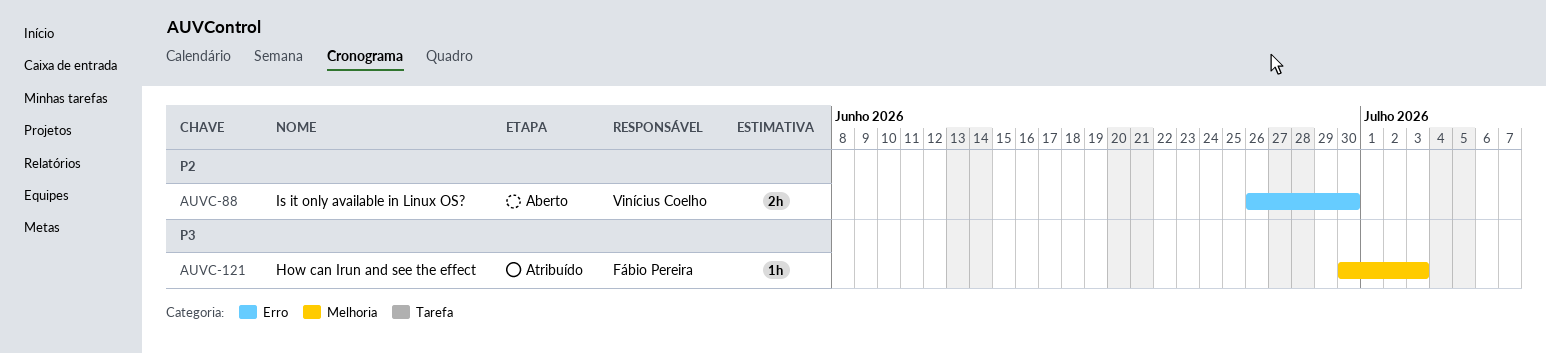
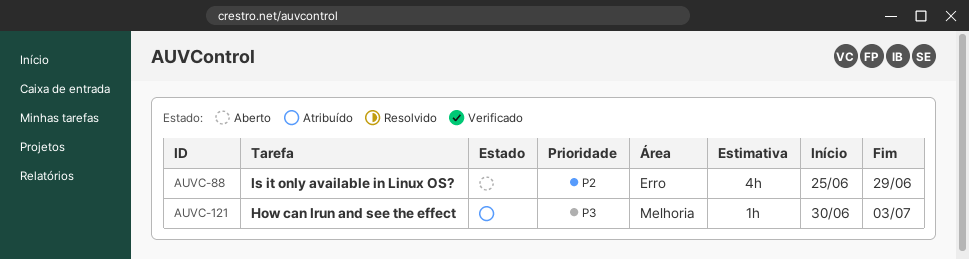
AUVC-88, estimate: 2h -> 4h
AUVC-88, start: Jun 26 -> Jun 25
AUVC-88, due: Jun 30 -> Jun 29

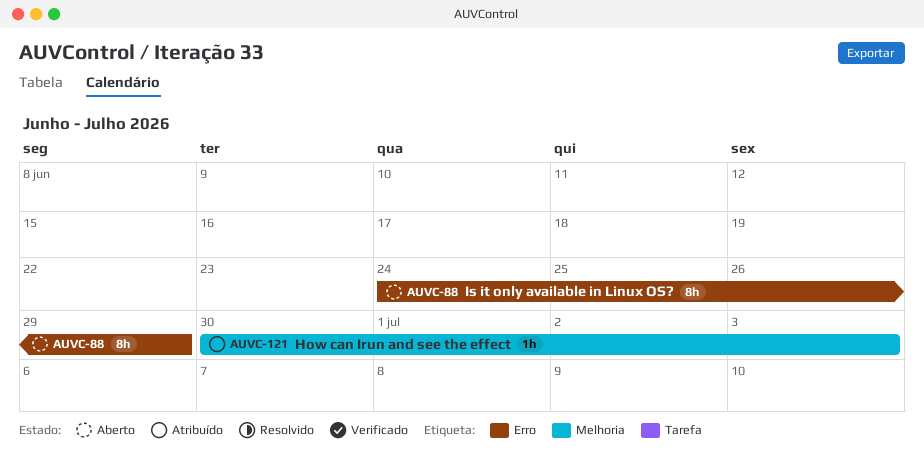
AUVC-88, estimate: 4h -> 8h
AUVC-88, start: Jun 25 -> Jun 24

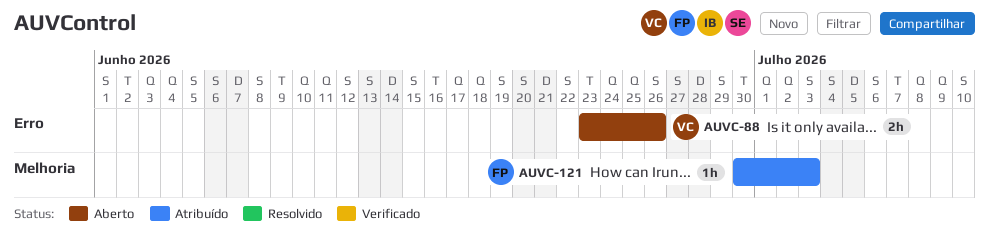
AUVC-88, estimate: 8h -> 2h
AUVC-88, start: Jun 24 -> Jun 23
AUVC-88, due: Jun 29 -> Jun 26

